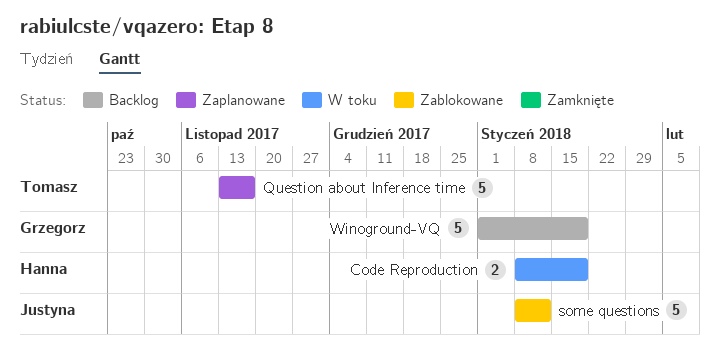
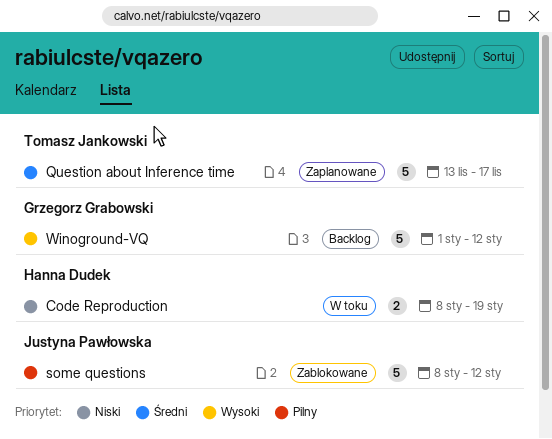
Winoground-VQ, due: Jan 19 -> Jan 12

